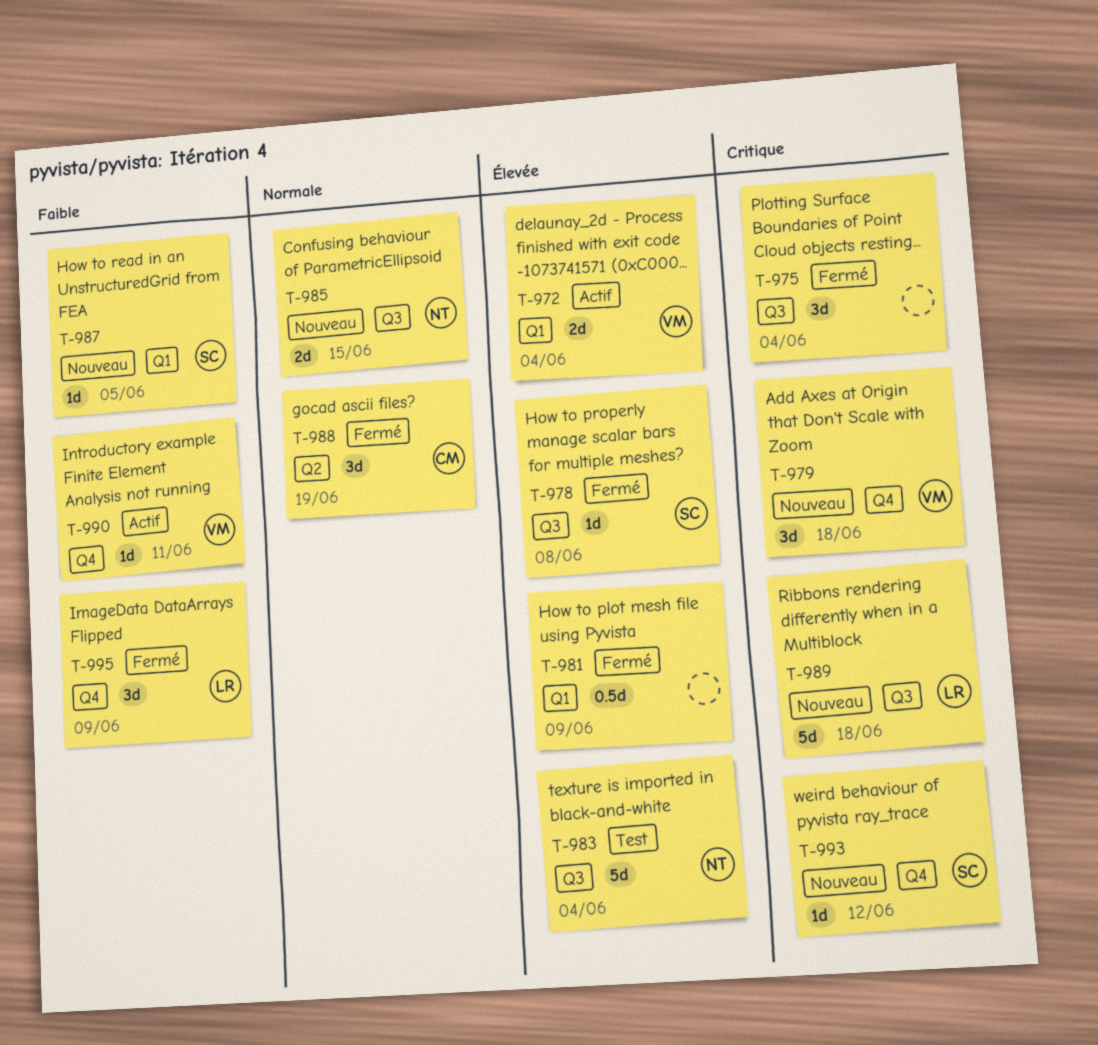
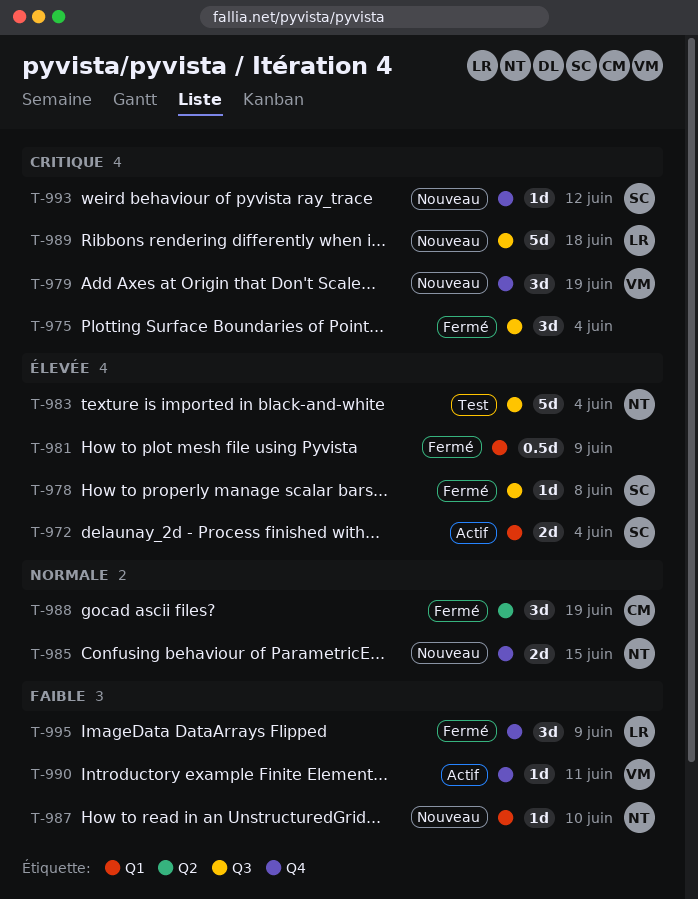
T-972, owner: VM -> SC
T-979, due: Jun 18 -> Jun 19
T-985, label: Q3 -> Q4
T-987, owner: SC -> NT
T-987, due: Jun 5 -> Jun 10

